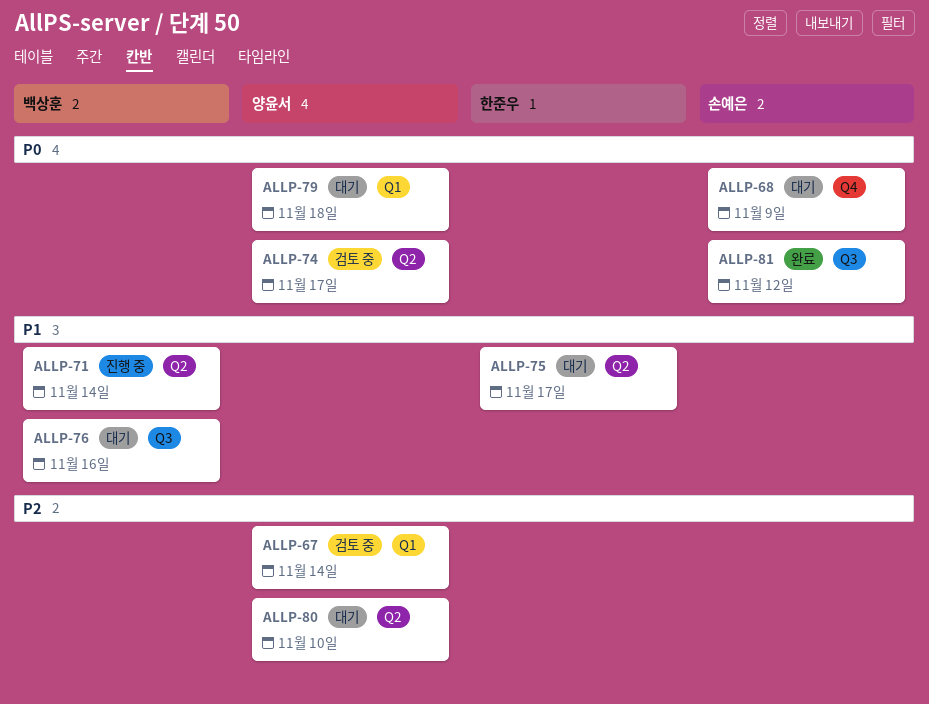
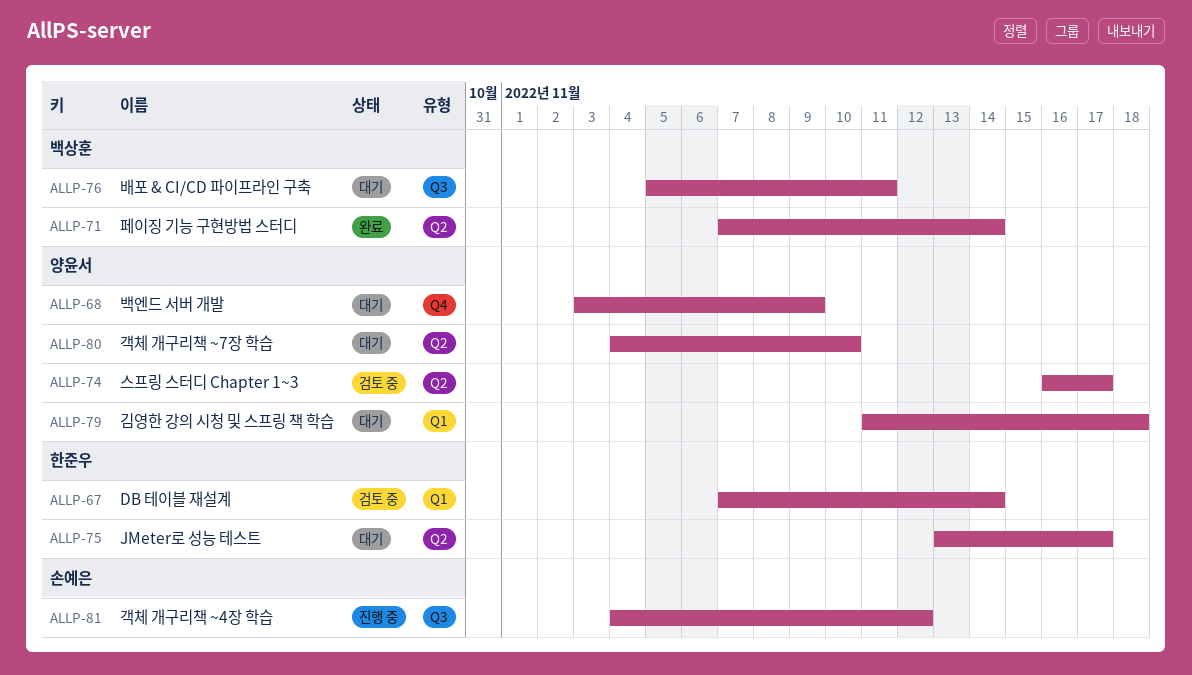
ALLP-67, owner: 양윤서 -> 한준우
ALLP-68, owner: 손예은 -> 양윤서
ALLP-71, status: 진행 중 -> 완료
ALLP-76, due: Nov 16 -> Nov 11
ALLP-81, status: 완료 -> 진행 중

